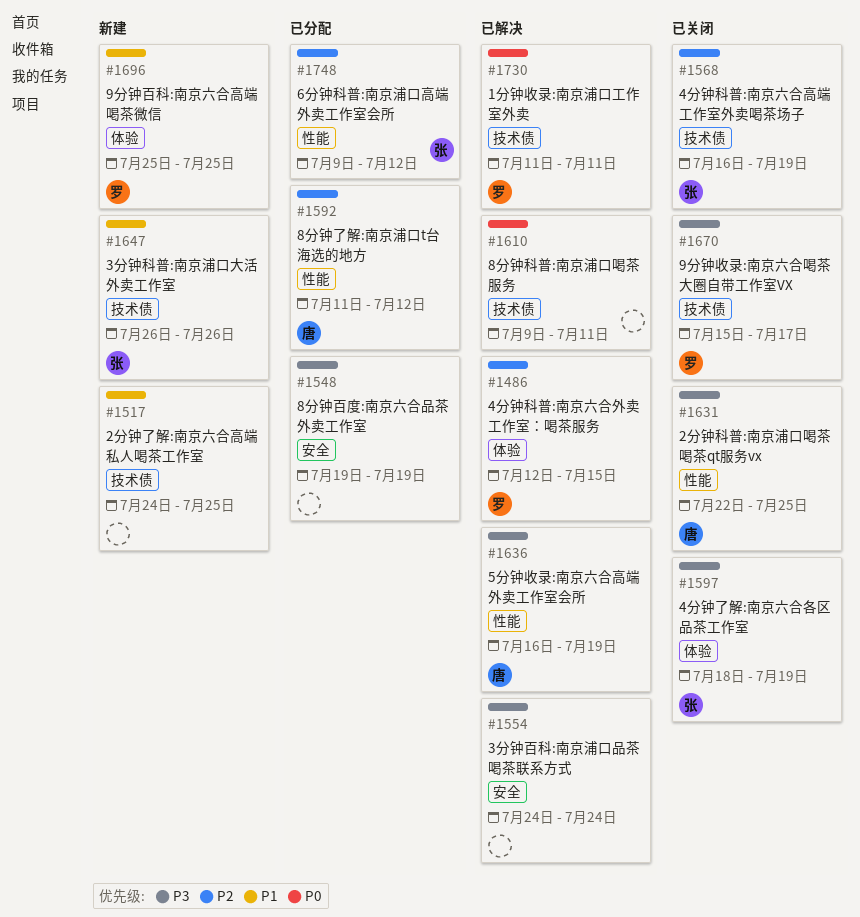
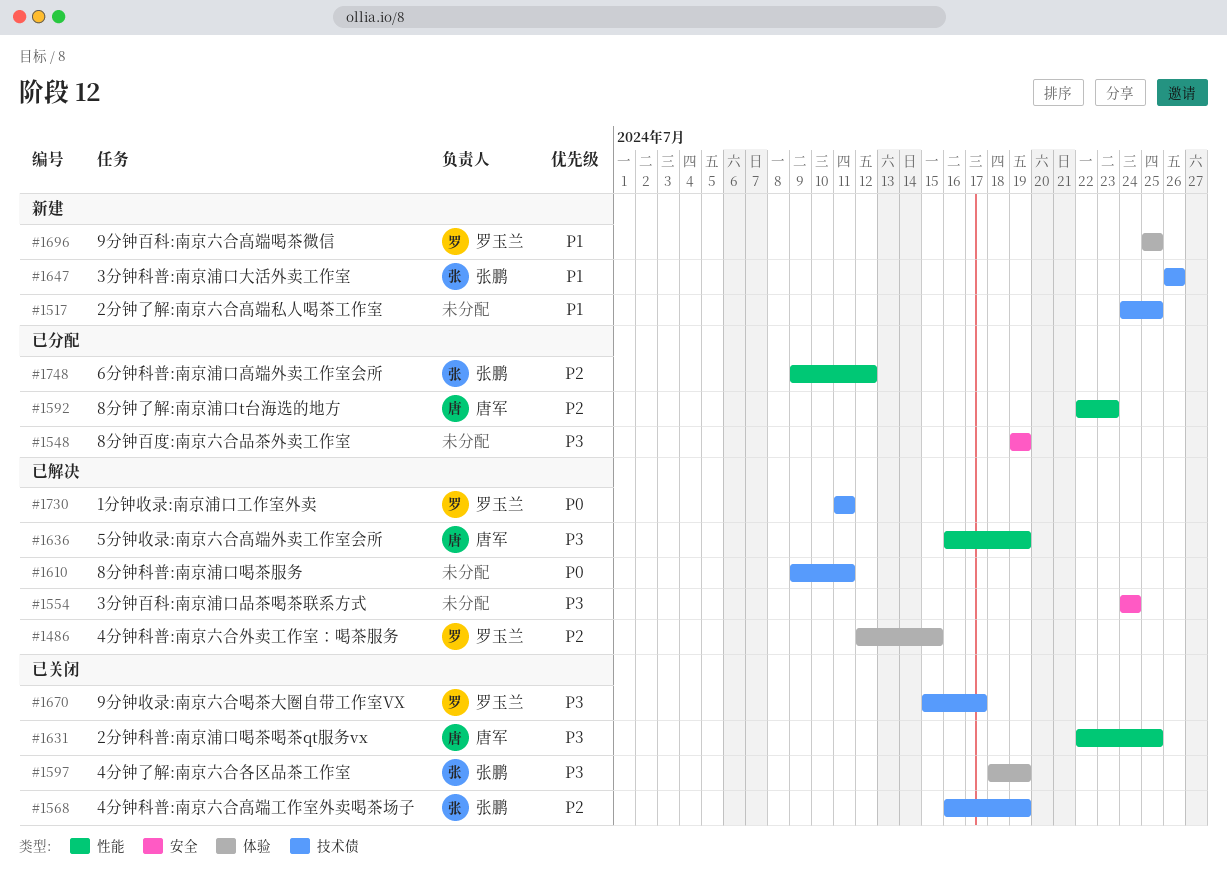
#1592, start: Jul 11 -> Jul 22
#1592, due: Jul 12 -> Jul 23

